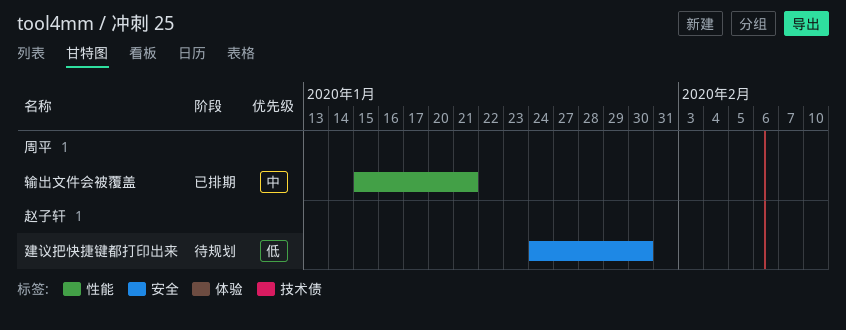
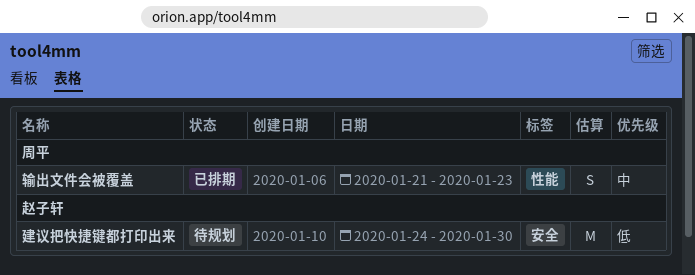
输出文件会被覆盖, start: Jan 15 -> Jan 21
输出文件会被覆盖, due: Jan 21 -> Jan 23

